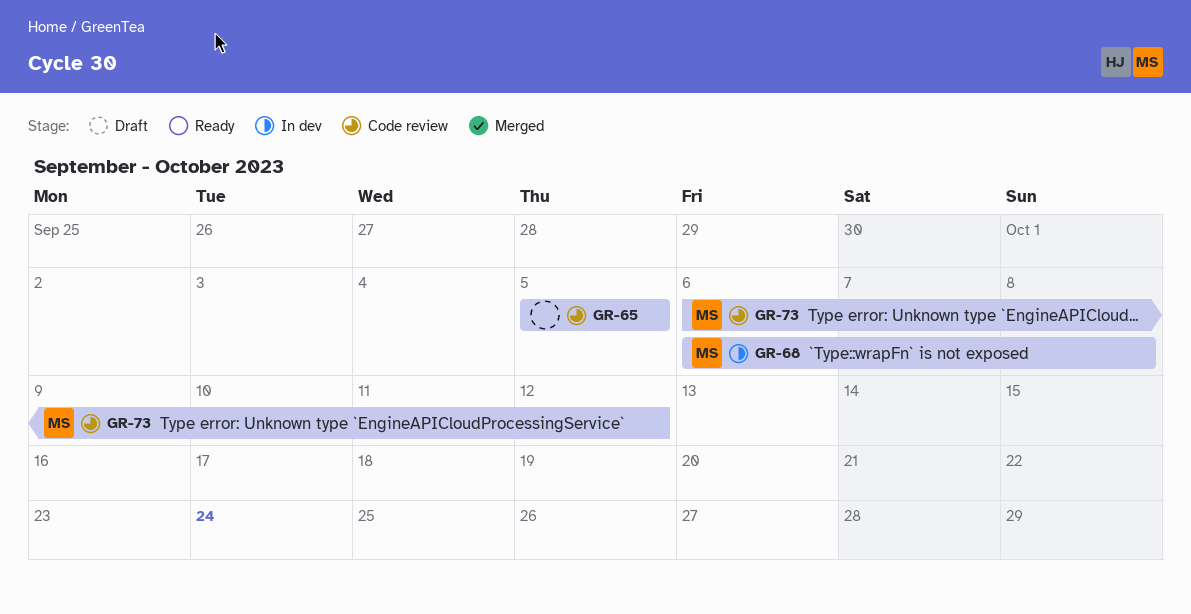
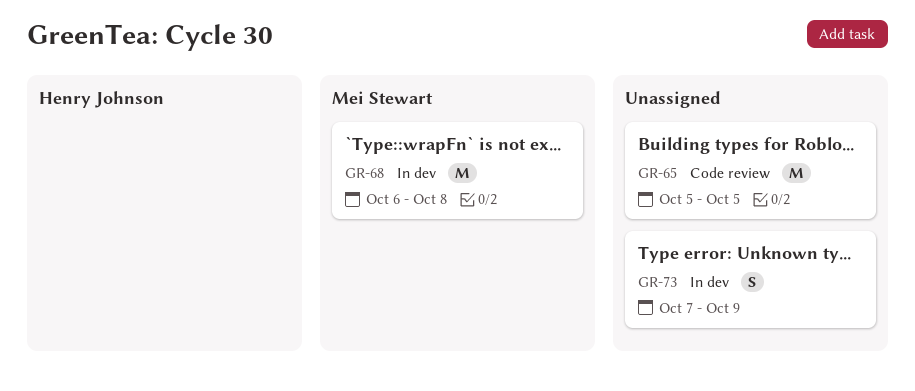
GR-73, status: Code review -> In dev
GR-73, owner: Mei Stewart -> none
GR-73, start: Oct 6 -> Oct 7
GR-73, due: Oct 12 -> Oct 9

